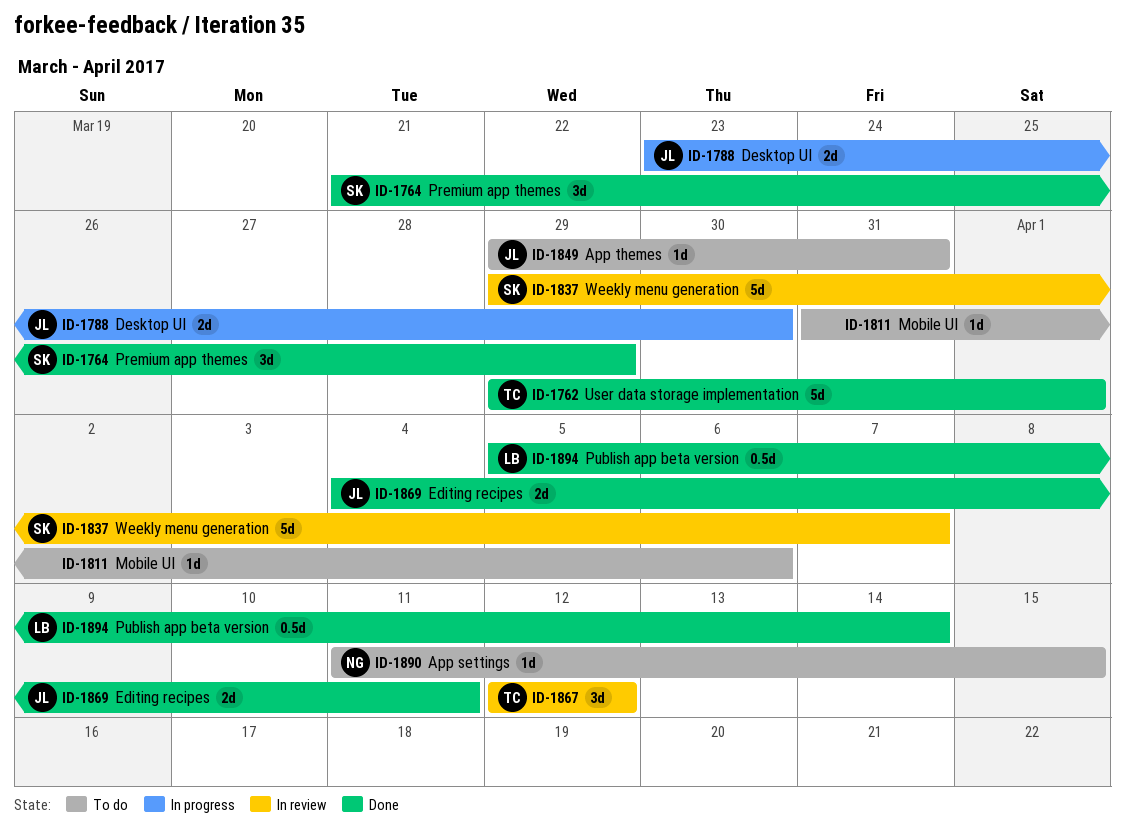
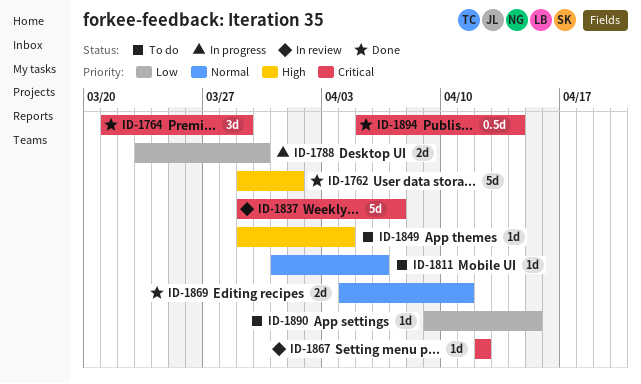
ID-1849, due: Mar 31 -> Apr 4
ID-1867, estimate: 3d -> 1d
ID-1890, start: Apr 11 -> Apr 9

